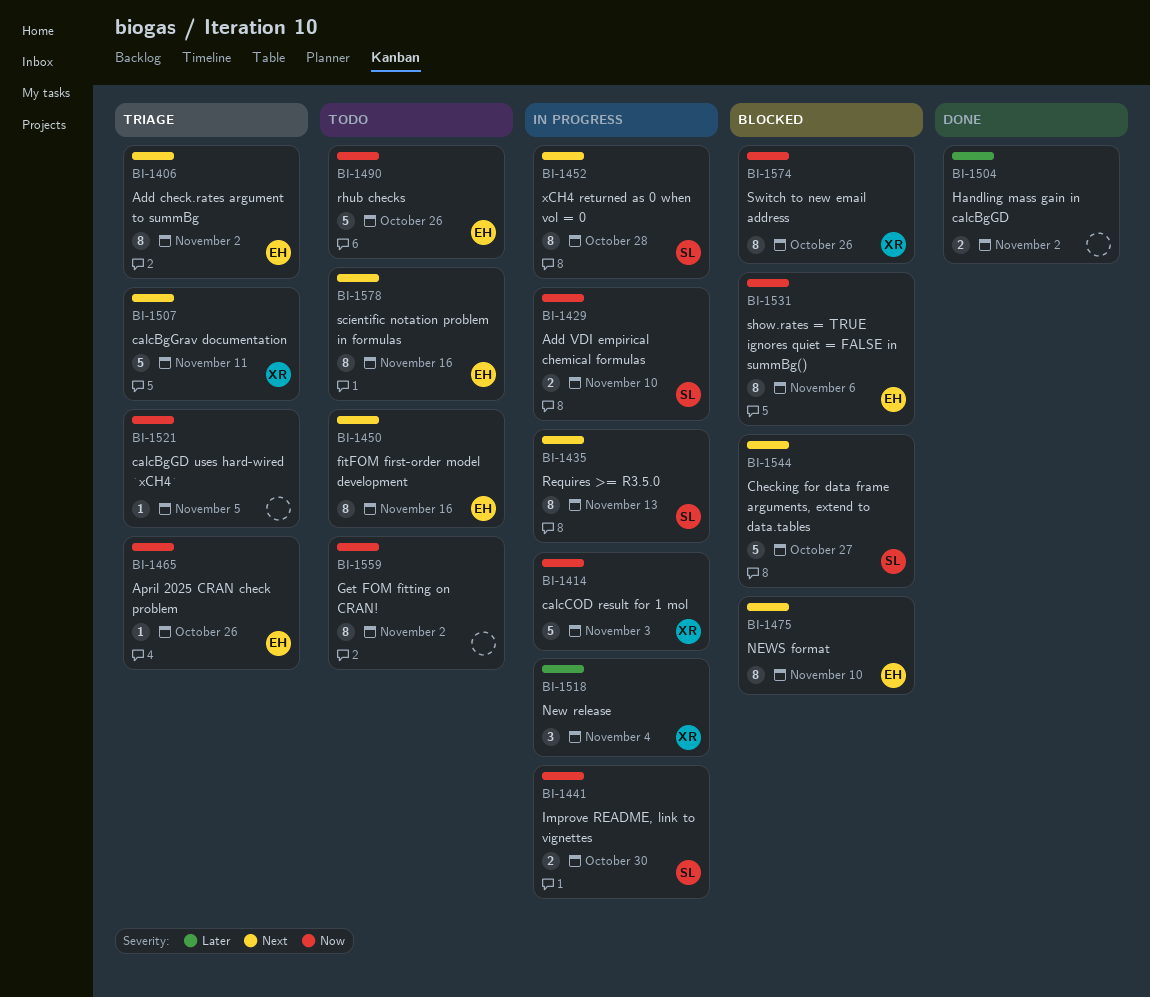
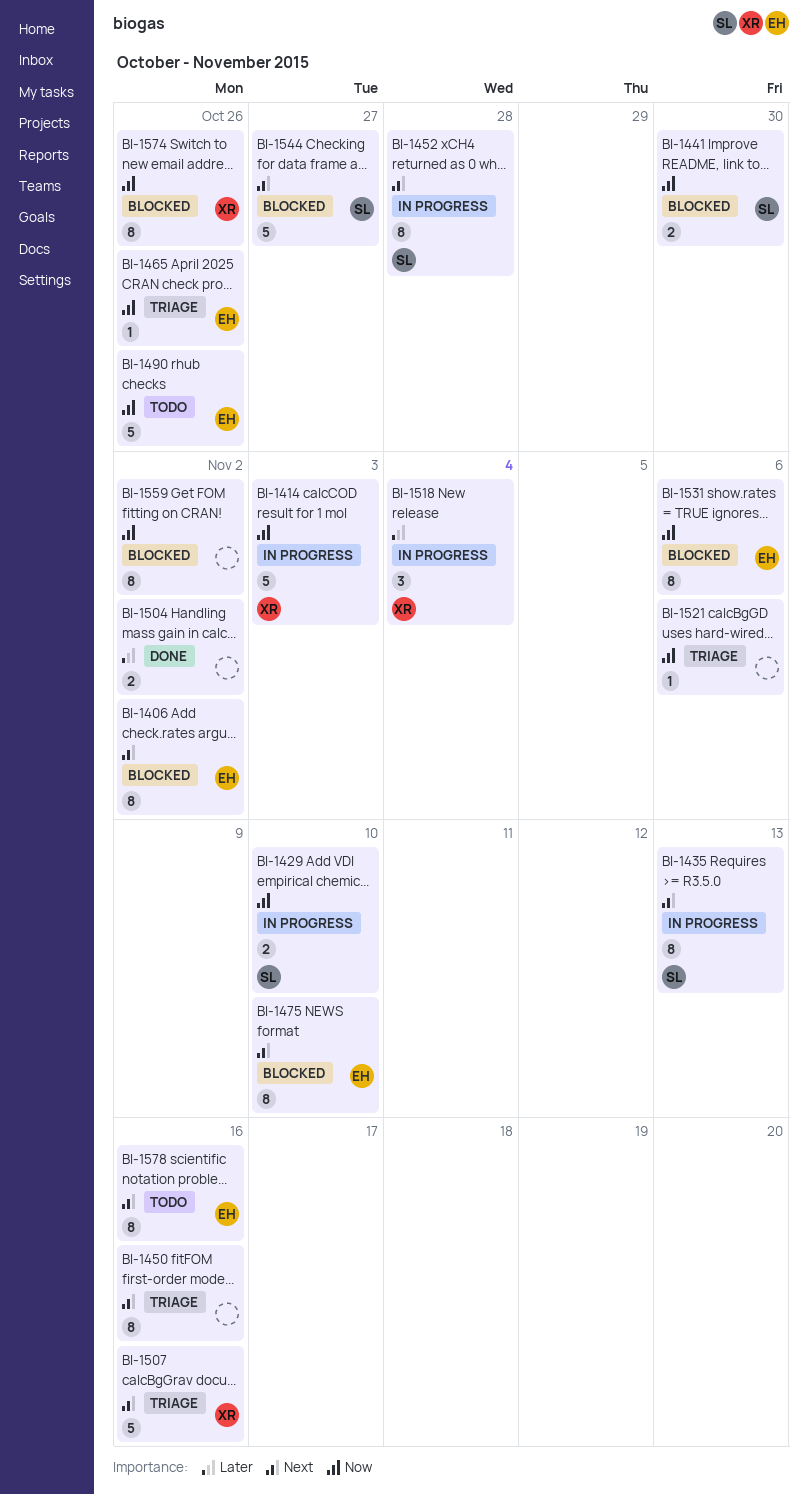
BI-1406, status: Triage -> Blocked
BI-1441, status: In progress -> Blocked
BI-1450, status: Todo -> Triage
BI-1450, owner: EH -> none
BI-1507, due: Nov 11 -> Nov 16
BI-1521, due: Nov 5 -> Nov 6
BI-1559, status: Todo -> Blocked

